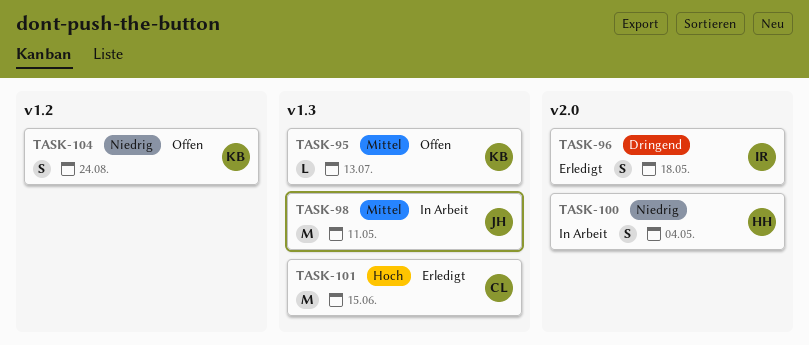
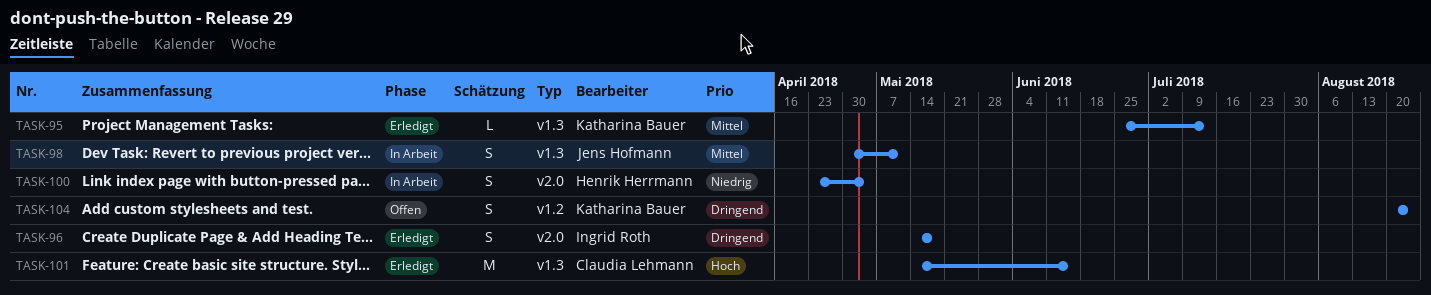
TASK-95, status: Offen -> Erledigt
TASK-98, estimate: M -> S
TASK-104, priority: Niedrig -> Dringend

